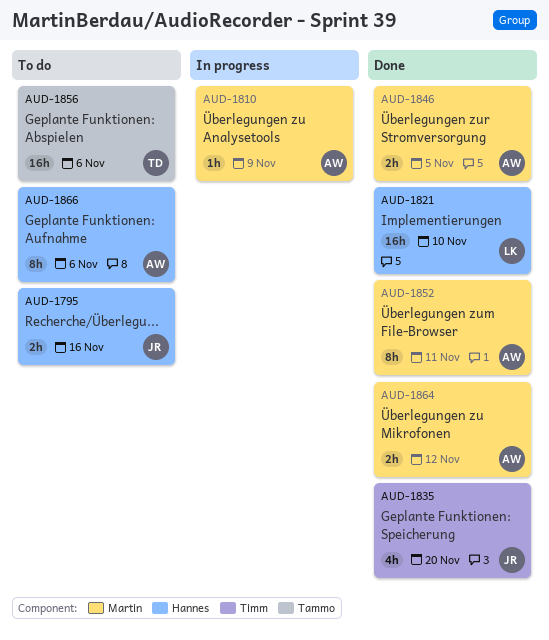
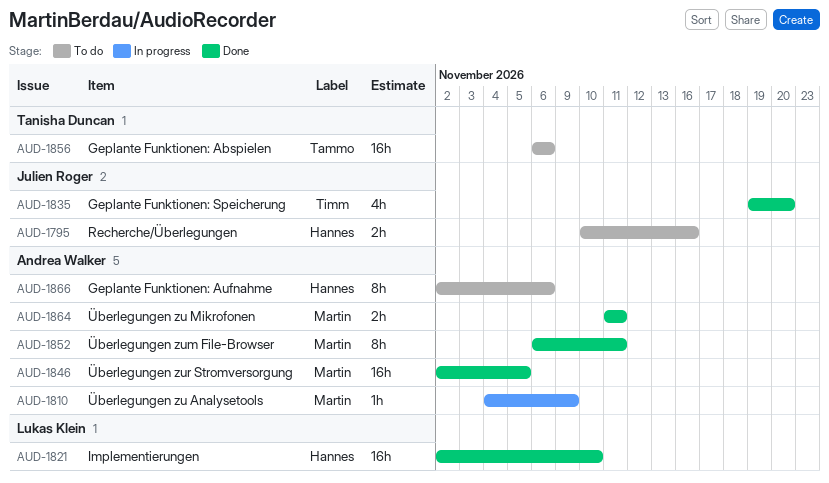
AUD-1846, estimate: 2h -> 16h
AUD-1864, due: Nov 12 -> Nov 11

